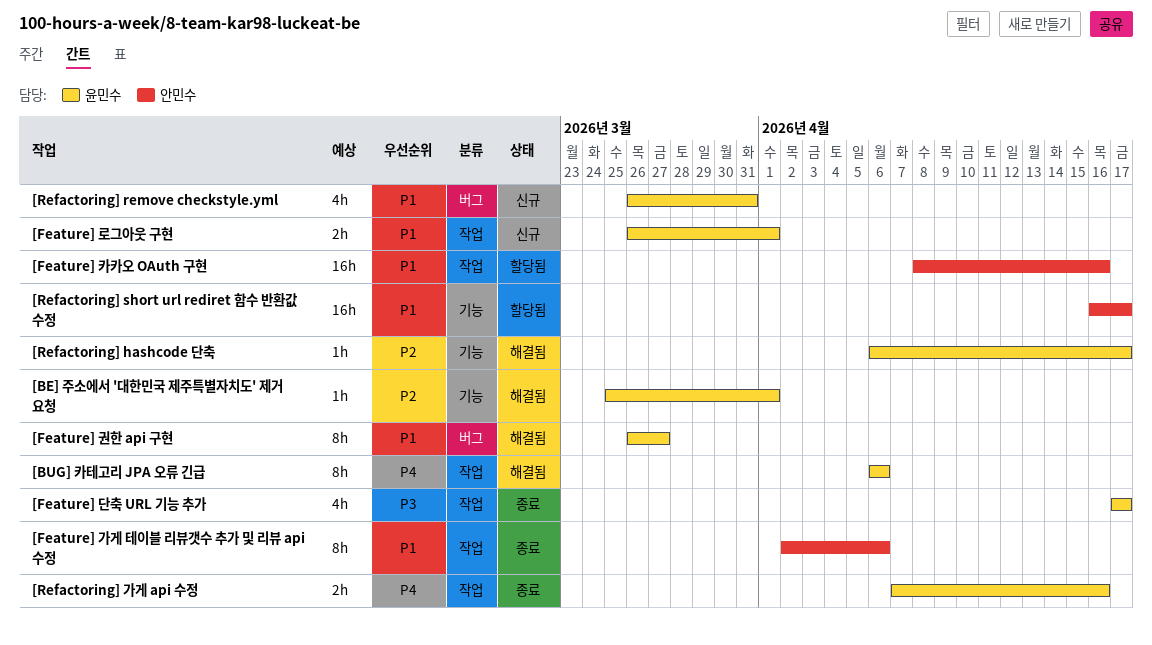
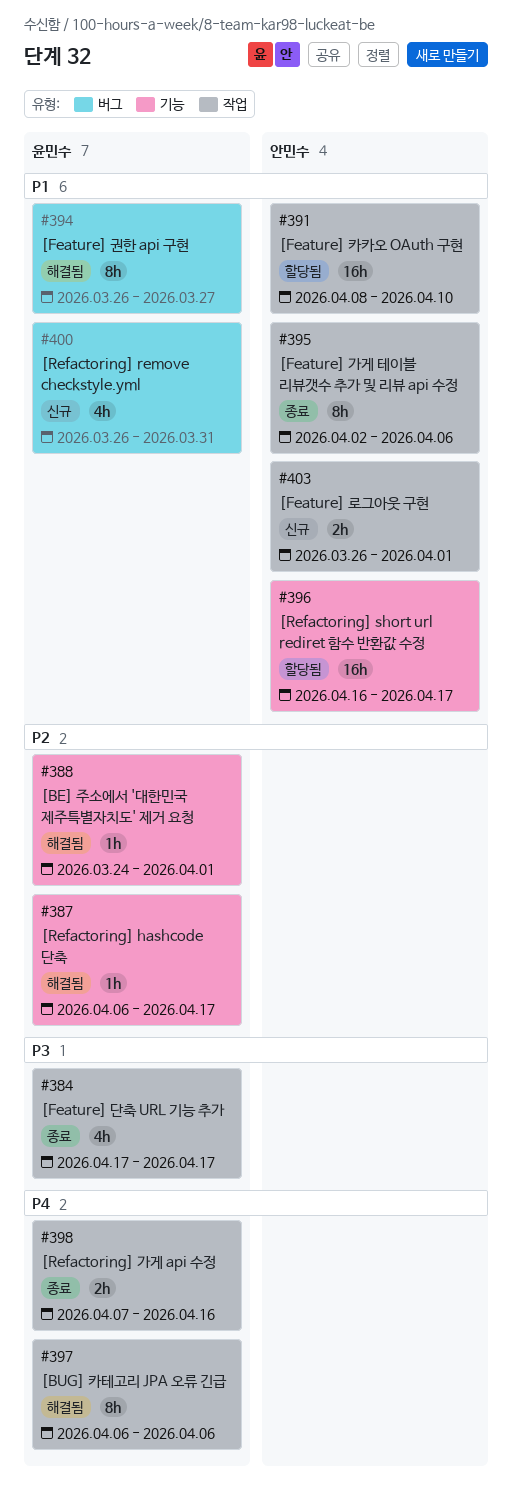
[BE] 주소에서 '대한민국 제주특별자치도' 제거 요청, start: Mar 25 -> Mar 24
[Feature] 로그아웃 구현, owner: 윤민수 -> 안민수
[Feature] 카카오 OAuth 구현, due: Apr 16 -> Apr 10

